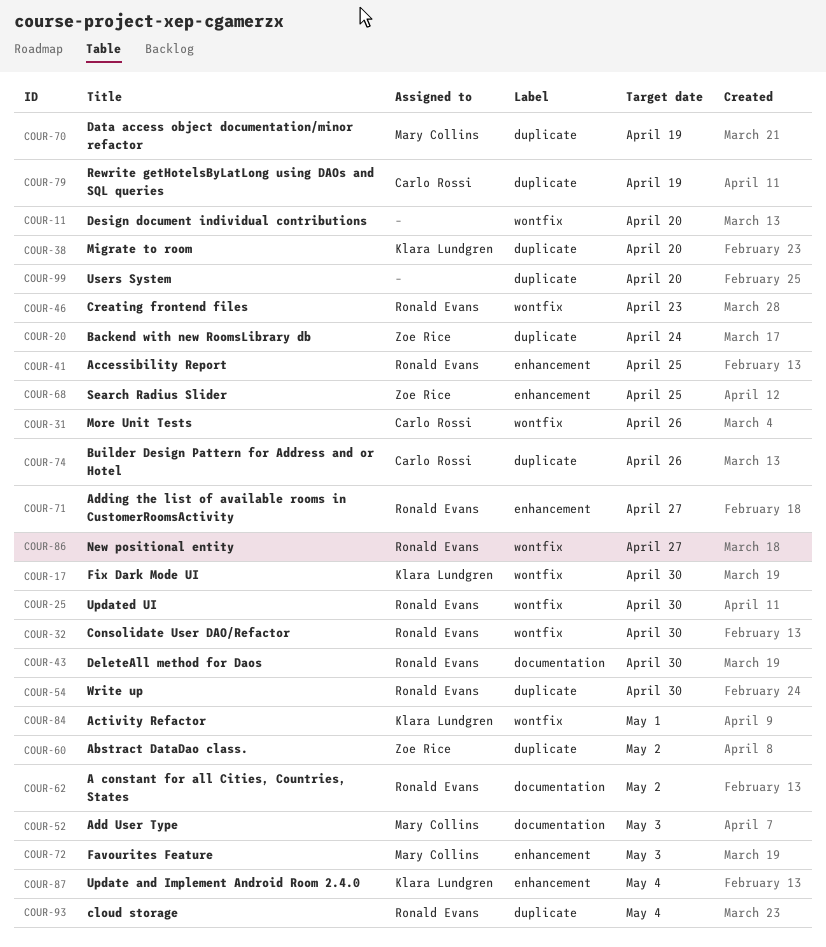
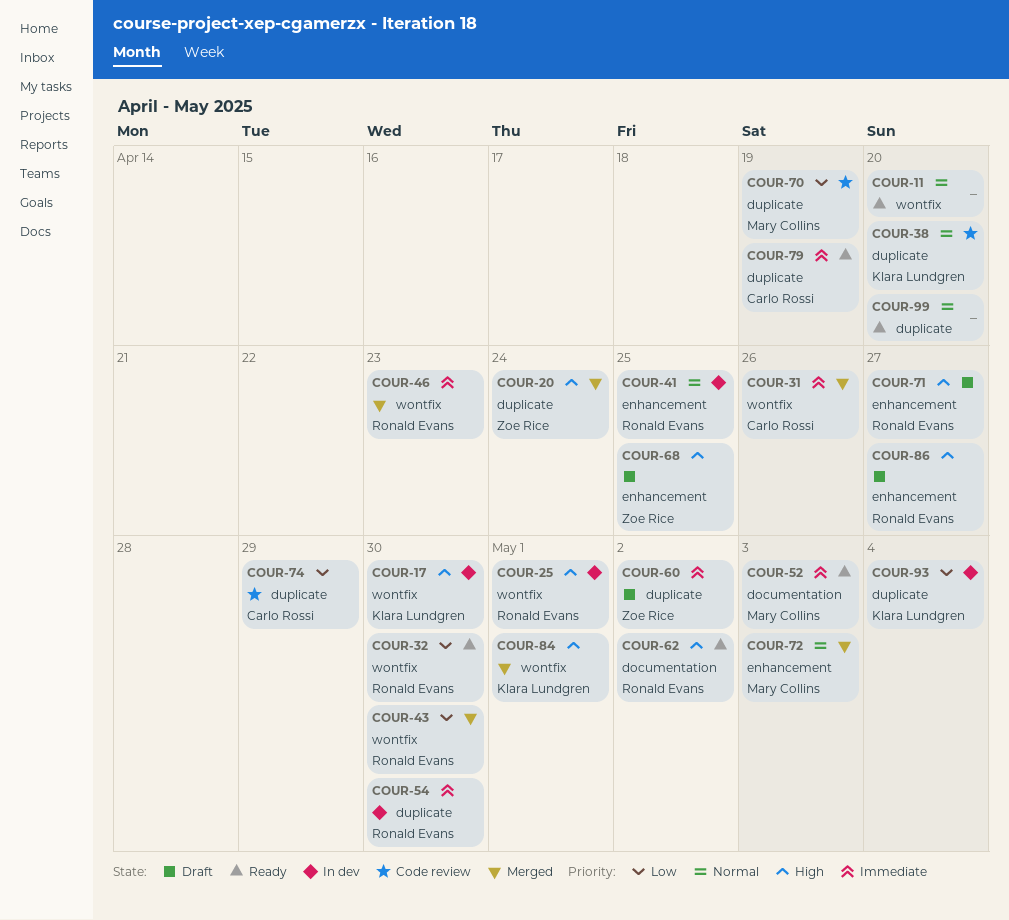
COUR-25, due: Apr 30 -> May 1
COUR-43, label: documentation -> wontfix
COUR-74, due: Apr 26 -> Apr 29
COUR-86, label: wontfix -> enhancement
COUR-87: present -> none
COUR-93, owner: Ronald Evans -> Klara Lundgren

